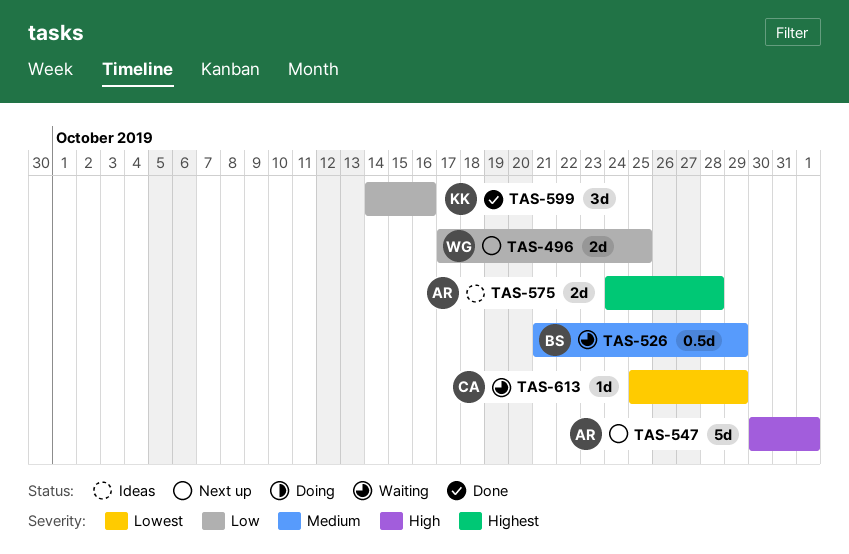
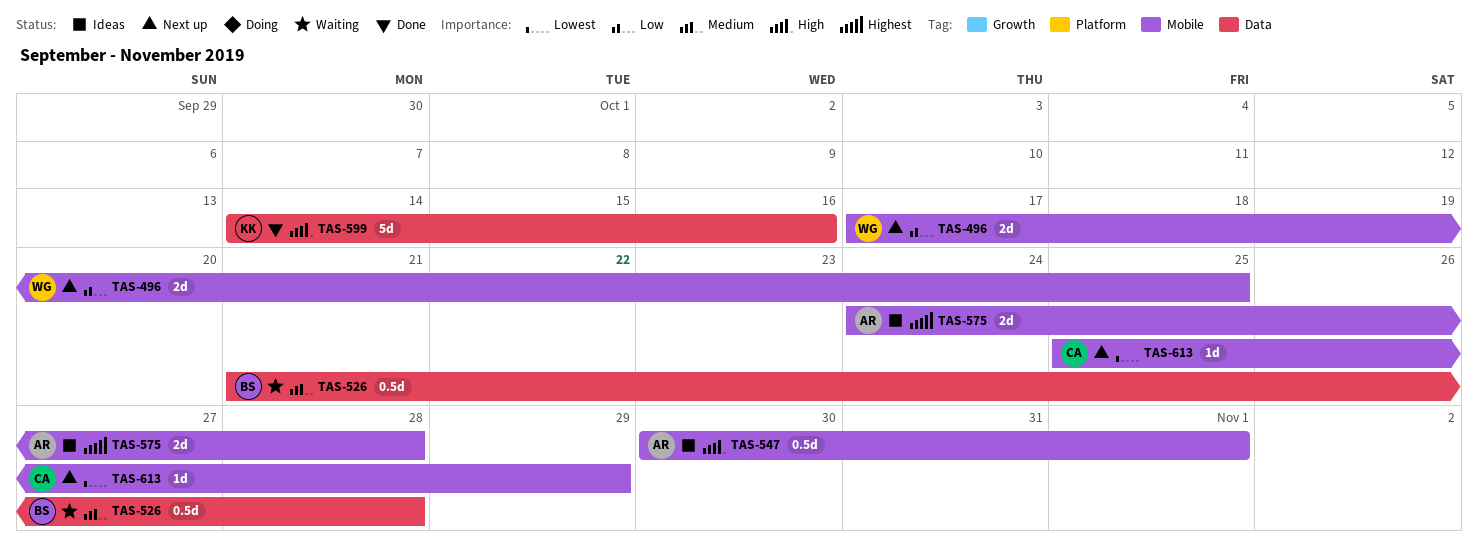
TAS-526, due: Oct 29 -> Oct 28
TAS-547, status: Next up -> Ideas
TAS-547, estimate: 5d -> 0.5d
TAS-599, priority: Low -> High
TAS-599, estimate: 3d -> 5d
TAS-613, status: Waiting -> Next up

